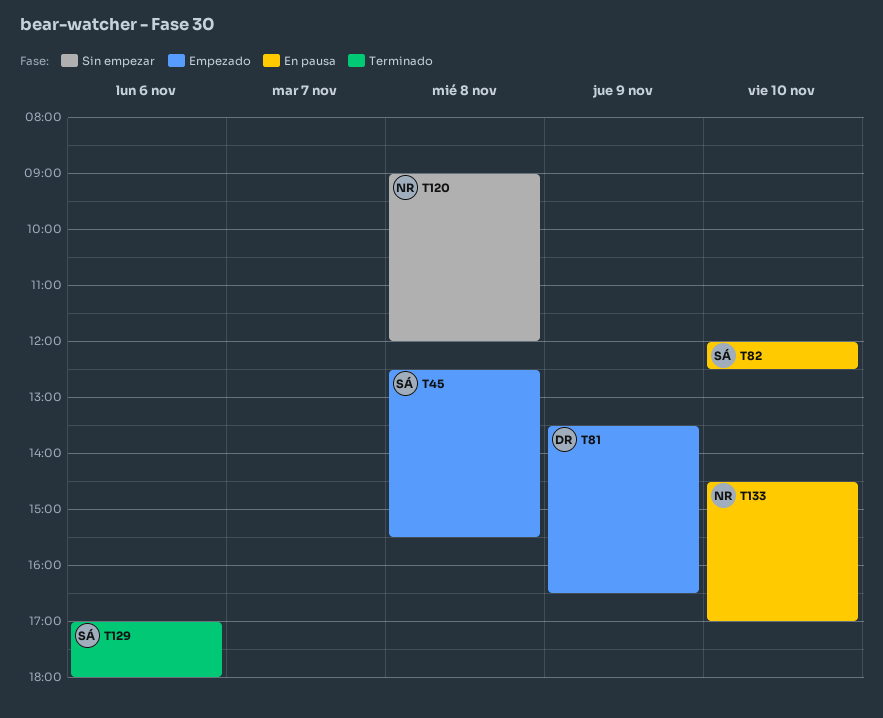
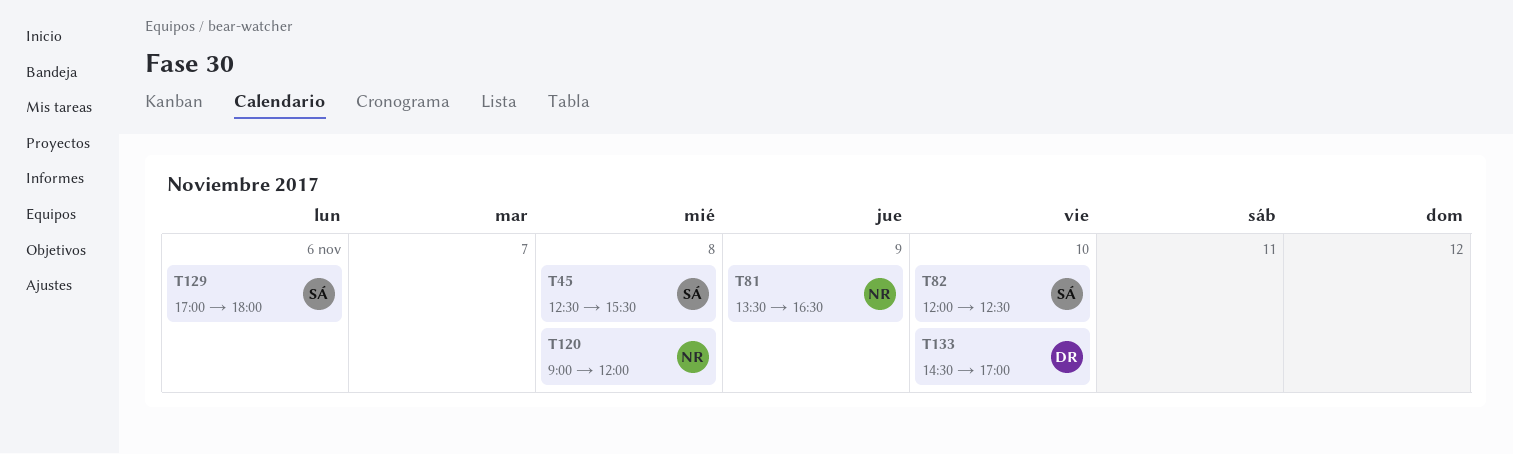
T81, owner: DR -> NR
T133, owner: NR -> DR

